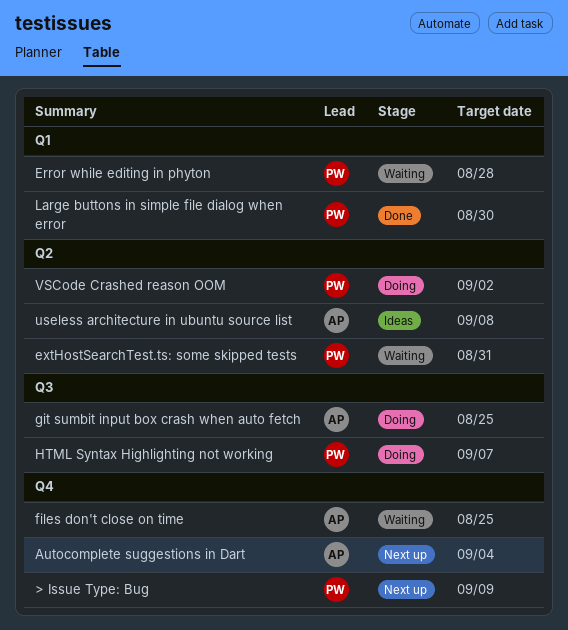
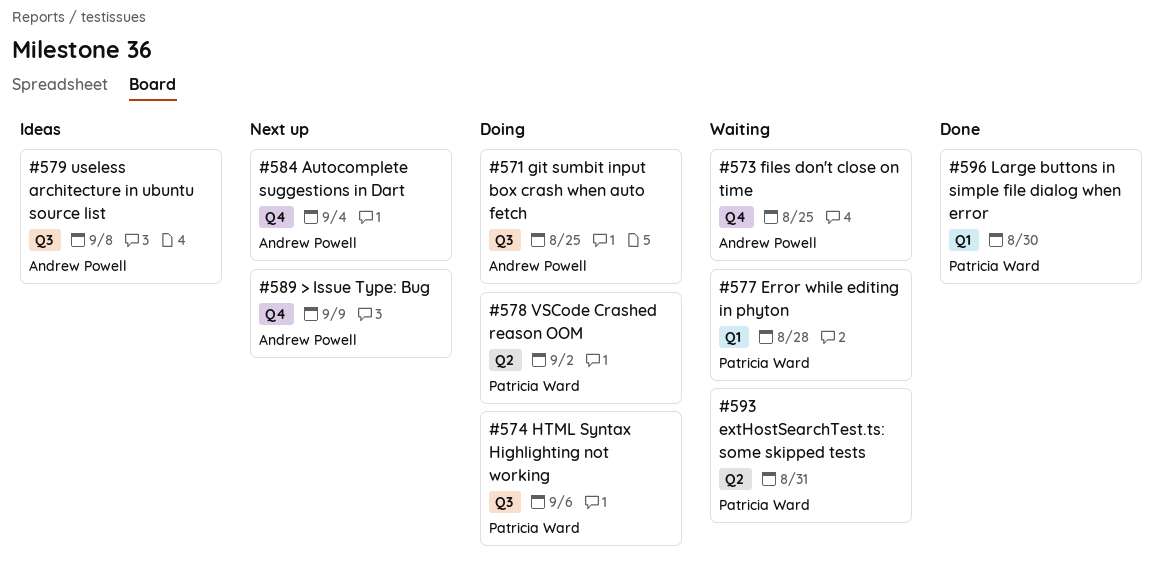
> Issue Type: Bug, owner: Patricia Ward -> Andrew Powell
HTML Syntax Highlighting not working, due: Sep 7 -> Sep 6
useless architecture in ubuntu source list, label: Q2 -> Q3

